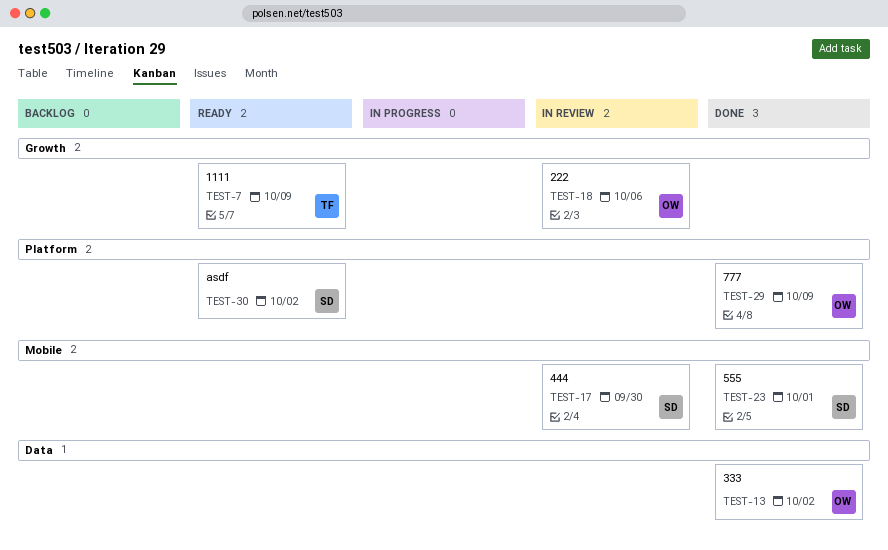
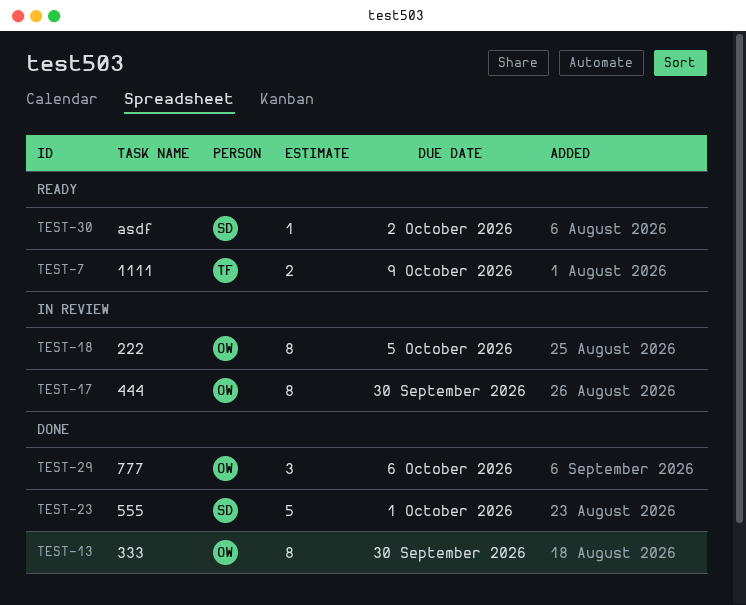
TEST-13, due: Oct 2 -> Sep 30
TEST-17, owner: SD -> OW
TEST-18, due: Oct 6 -> Oct 5
TEST-29, due: Oct 9 -> Oct 6

